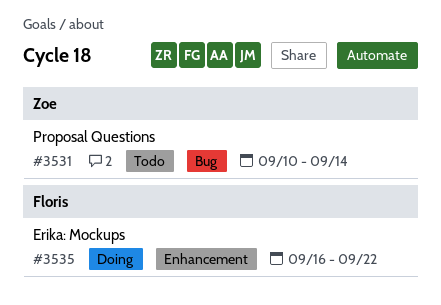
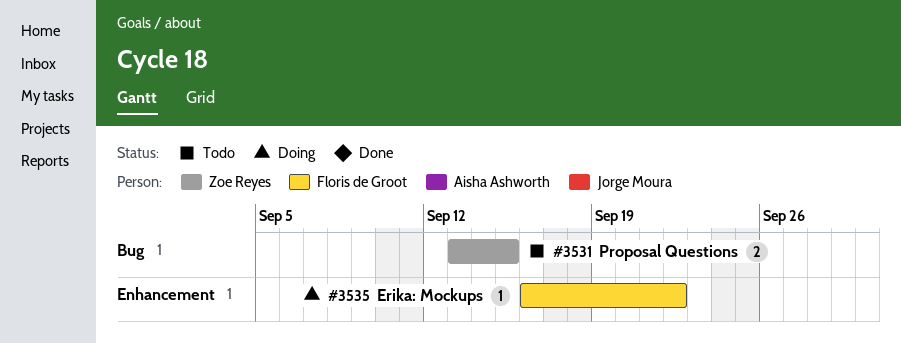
#3531, start: Sep 10 -> Sep 13
#3531, due: Sep 14 -> Sep 15

